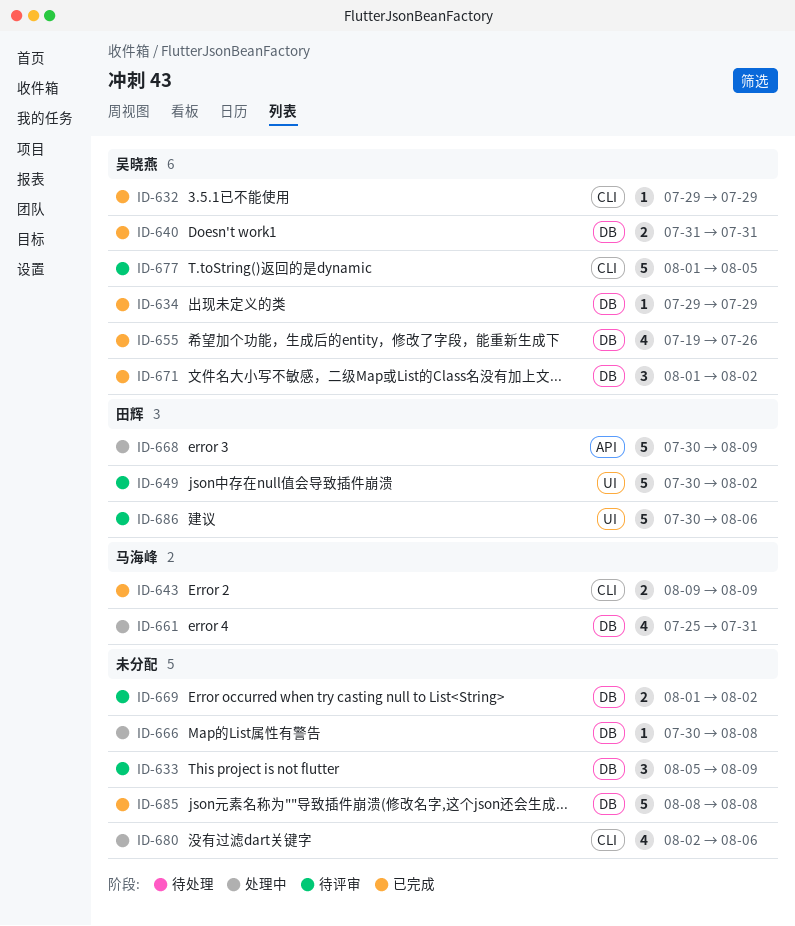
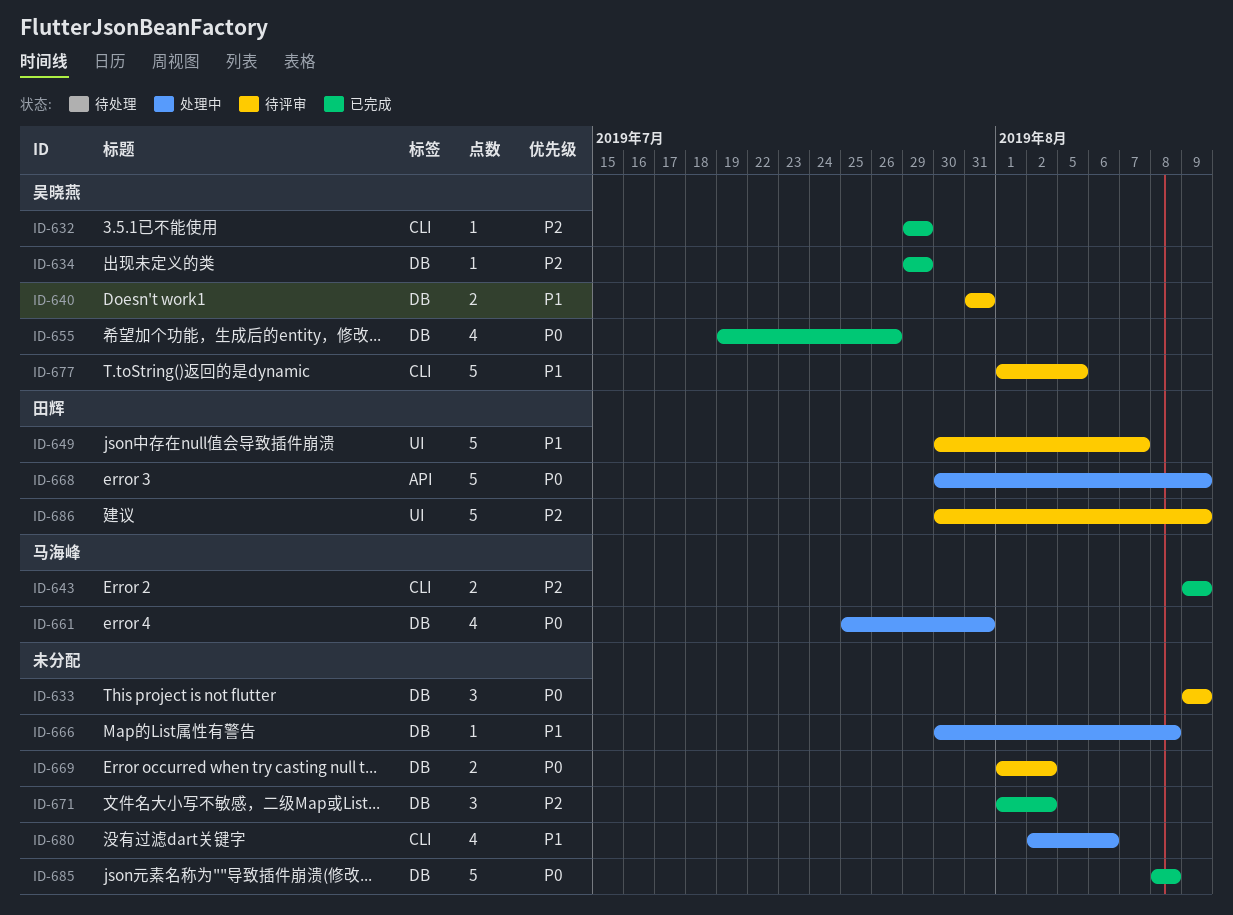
ID-633, start: Aug 5 -> Aug 9
ID-640, status: 已完成 -> 待评审
ID-649, due: Aug 2 -> Aug 7
ID-671, owner: 吴晓燕 -> none
ID-686, due: Aug 6 -> Aug 9

